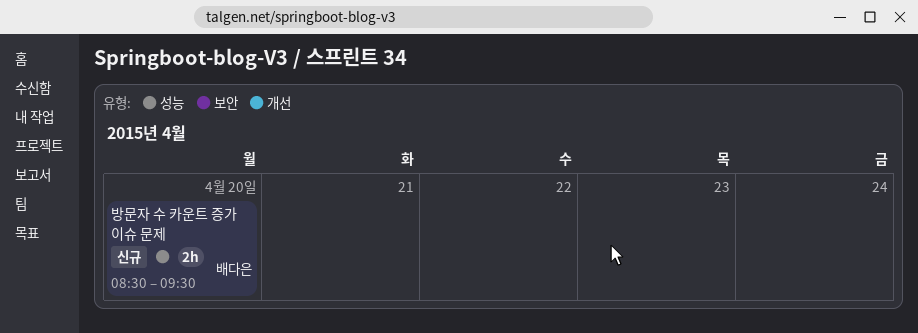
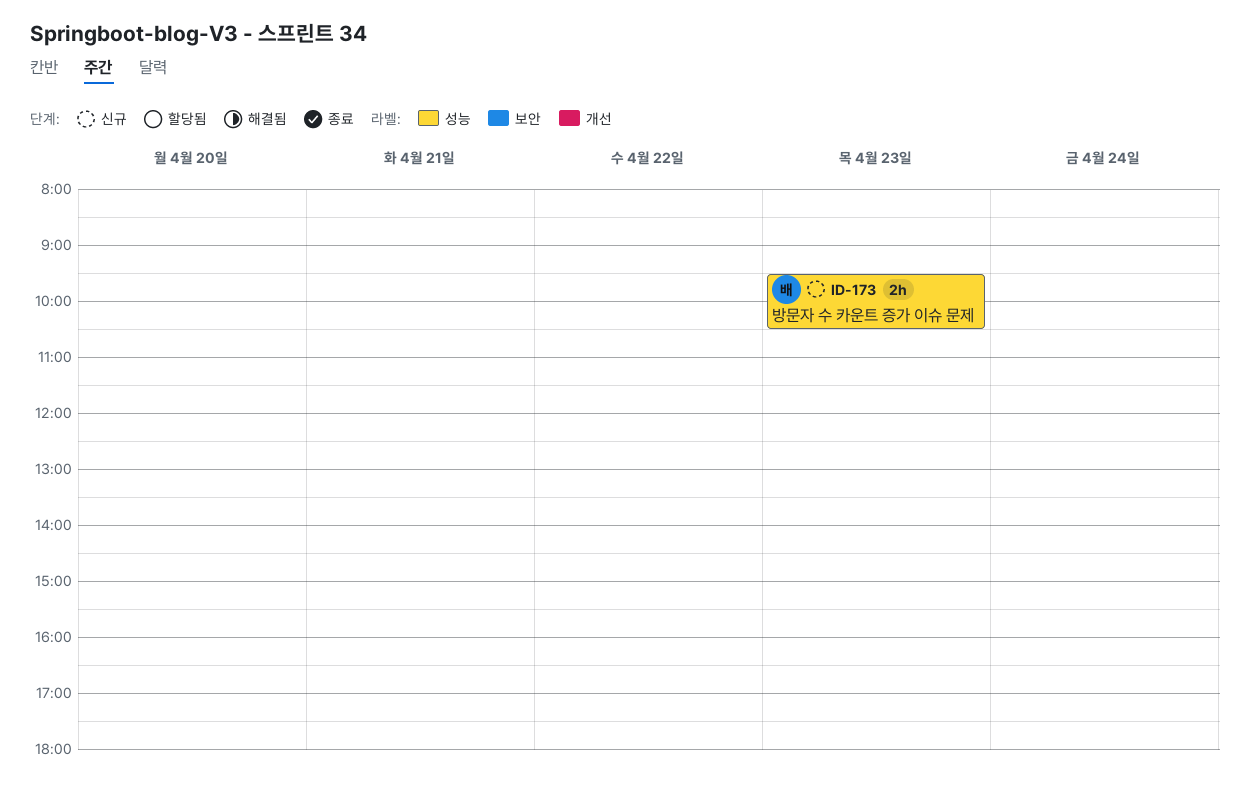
방문자 수 카운트 증가 이슈 문제, day: Apr 20 -> Apr 23
방문자 수 카운트 증가 이슈 문제, begins: 08:30 -> 09:30
방문자 수 카운트 증가 이슈 문제, ends: 09:30 -> 10:30

